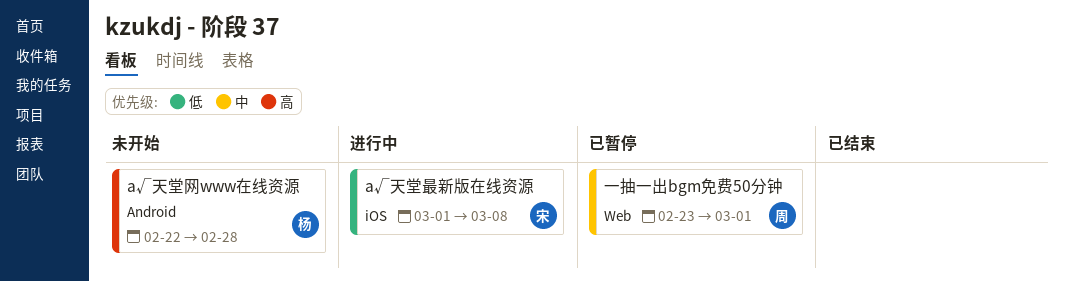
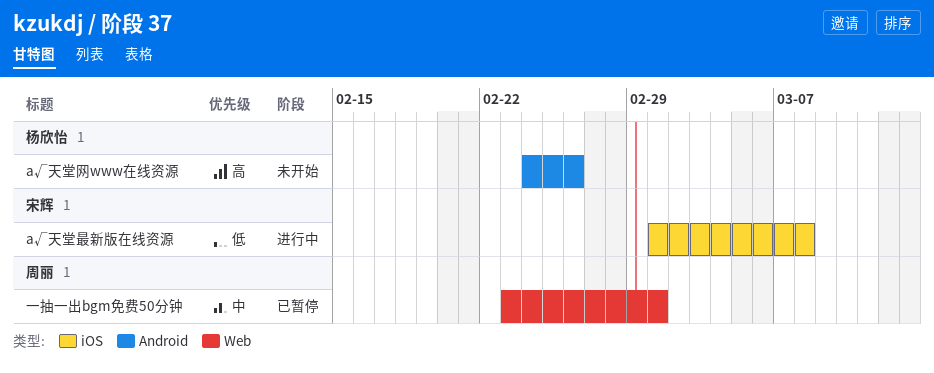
а√天堂网www在线资源, start: Feb 22 -> Feb 24
а√天堂网www在线资源, due: Feb 28 -> Feb 26

